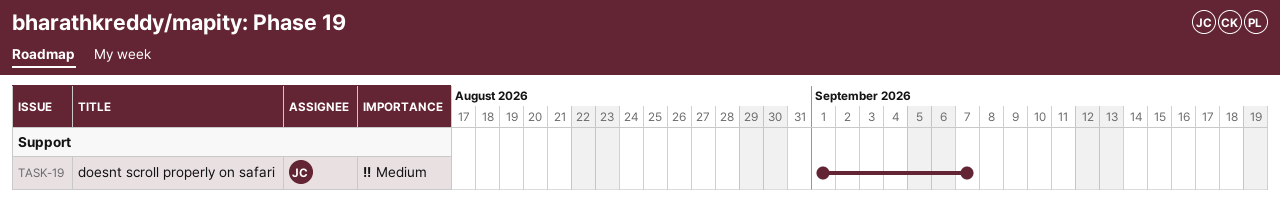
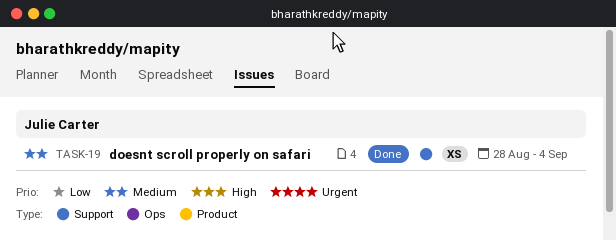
TASK-19, start: Sep 1 -> Aug 28
TASK-19, due: Sep 7 -> Sep 4

